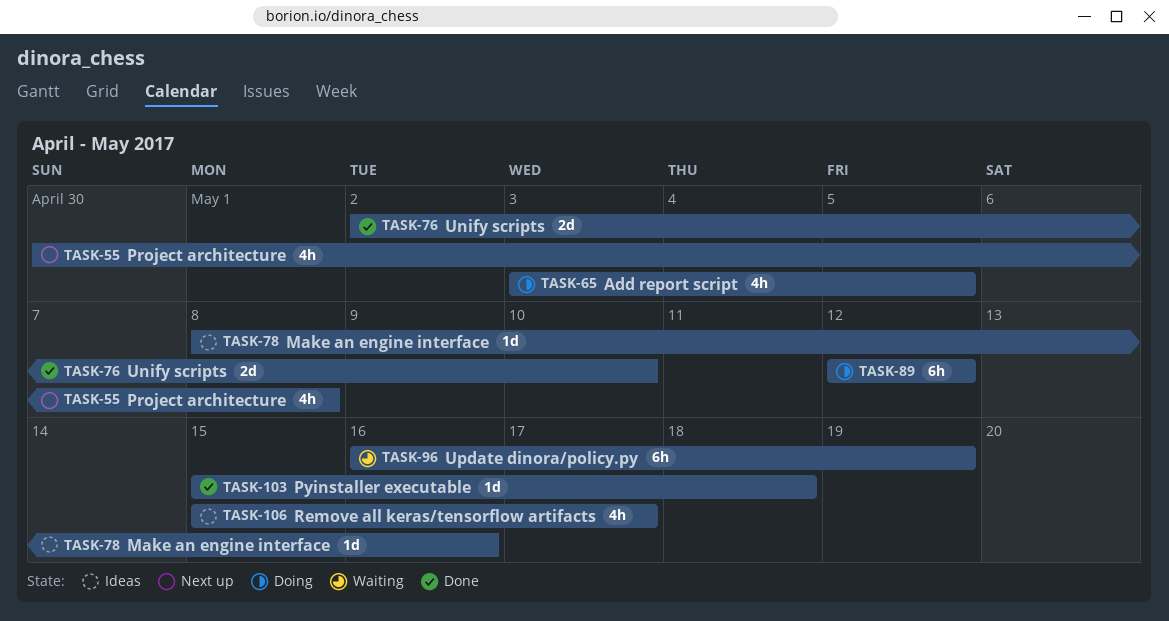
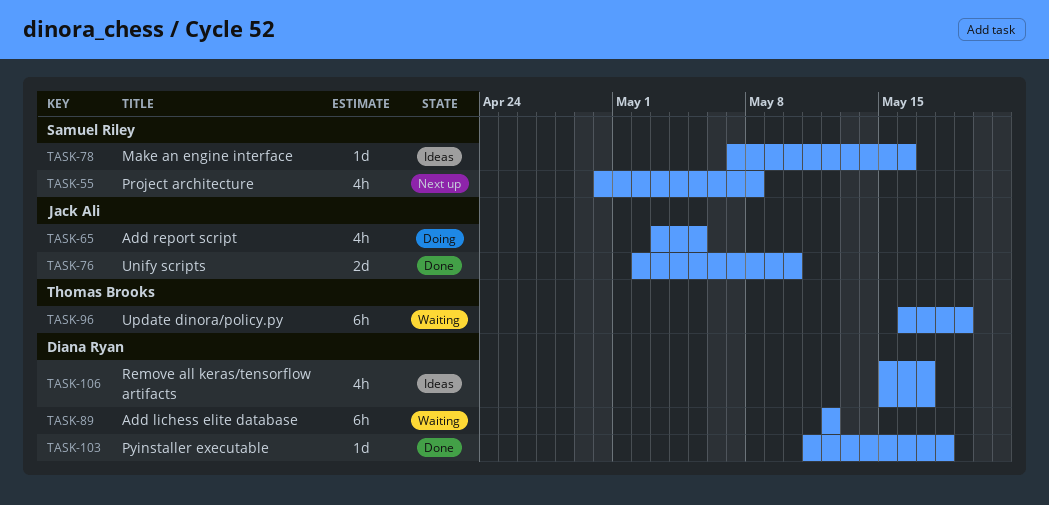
TASK-78, start: May 8 -> May 7
TASK-89, status: Doing -> Waiting
TASK-103, start: May 15 -> May 11

